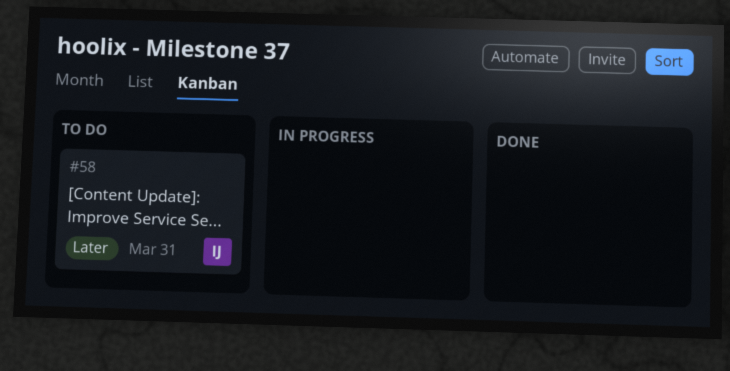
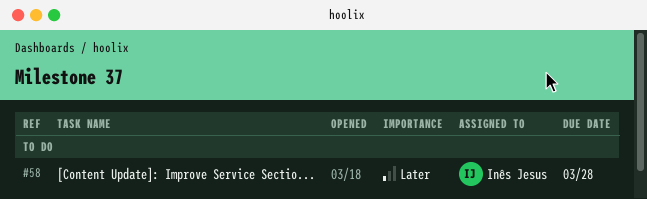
#58, due: Mar 31 -> Mar 28

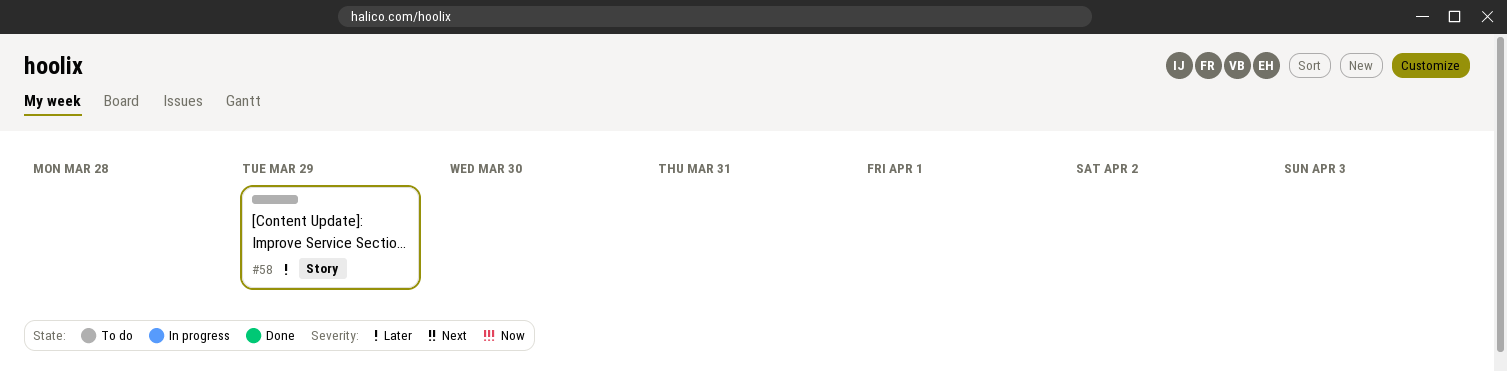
#58, due: Mar 28 -> Mar 29

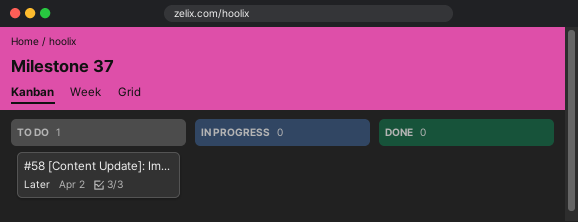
#58, due: Mar 29 -> Apr 2

